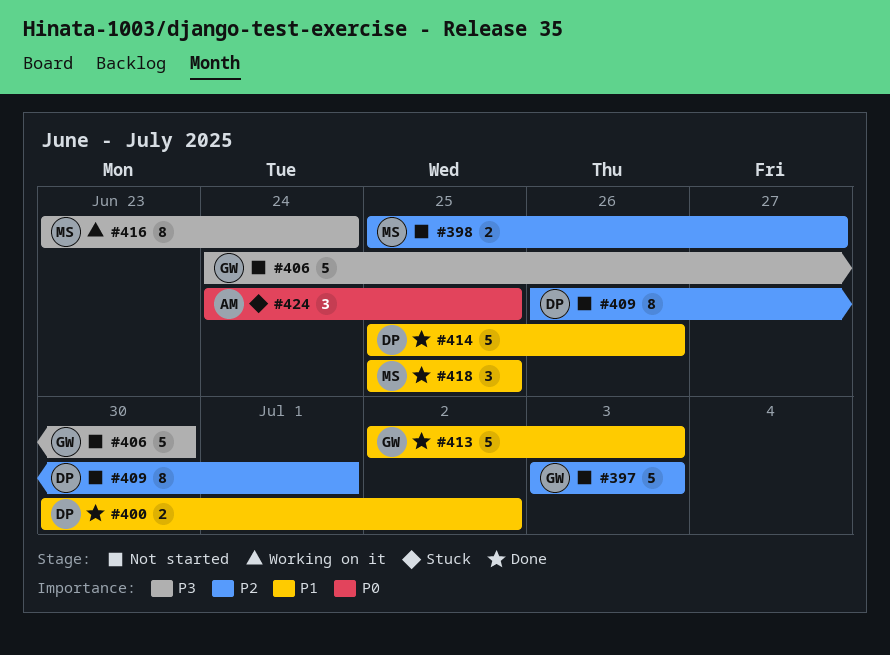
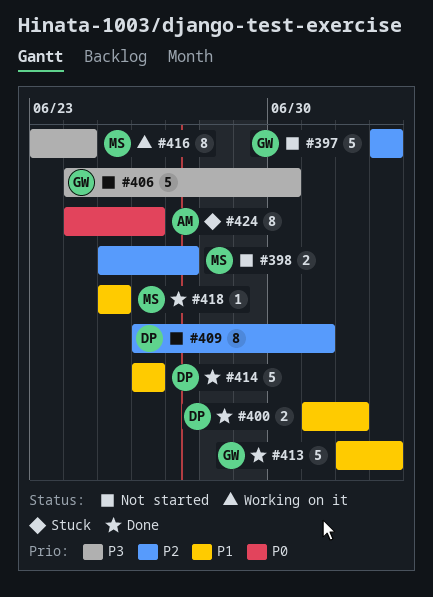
#400, start: Jun 30 -> Jul 1
#414, start: Jun 25 -> Jun 26
#418, estimate: 3 -> 1
#424, estimate: 3 -> 8
#424, due: Jun 25 -> Jun 26

